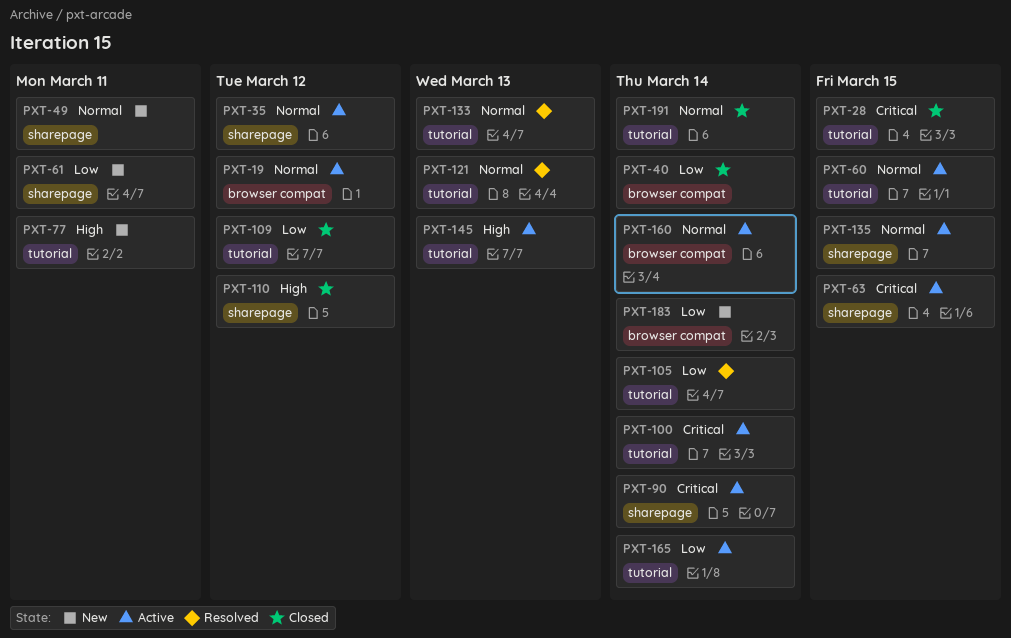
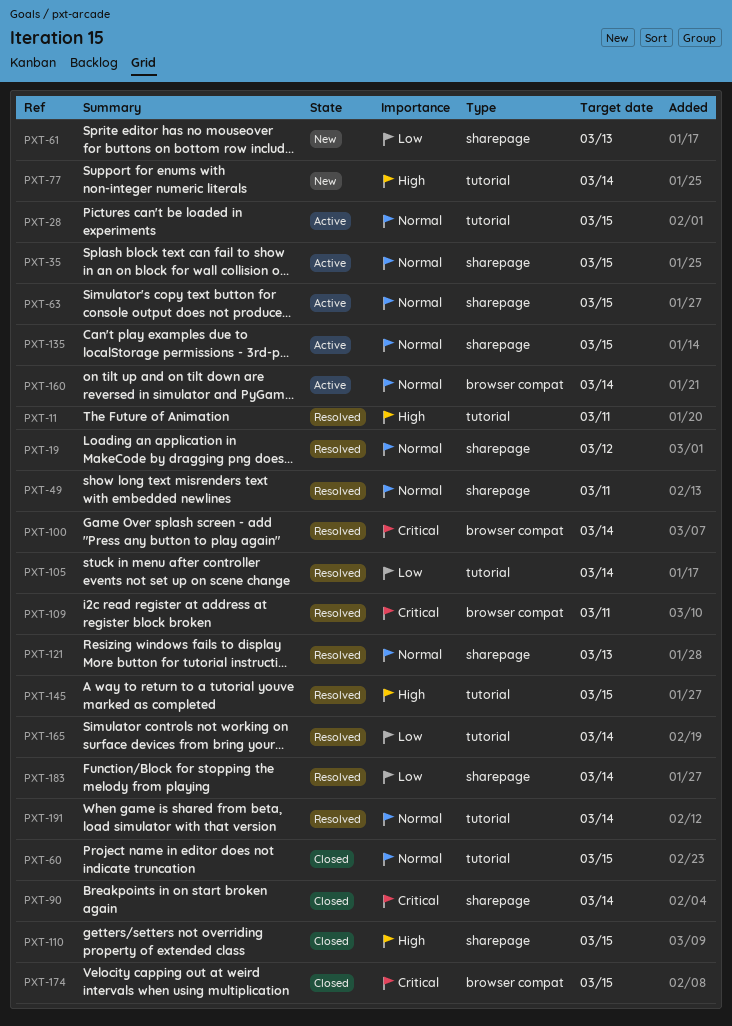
PXT-11: none -> present
PXT-19, status: Active -> Resolved
PXT-19, label: browser compat -> sharepage
PXT-28, status: Closed -> Active
PXT-28, priority: Critical -> Normal
PXT-35, due: Mar 12 -> Mar 15
PXT-40: present -> none
PXT-49, status: New -> Resolved
PXT-60, status: Active -> Closed
PXT-61, due: Mar 11 -> Mar 13
PXT-63, priority: Critical -> Normal
PXT-77, due: Mar 11 -> Mar 14
PXT-90, status: Active -> Closed
PXT-100, status: Active -> Resolved
PXT-100, label: tutorial -> browser compat
PXT-109, status: Closed -> Resolved
PXT-109, priority: Low -> Critical
PXT-109, label: tutorial -> browser compat
PXT-109, due: Mar 12 -> Mar 11
PXT-110, due: Mar 12 -> Mar 15
PXT-121, label: tutorial -> sharepage
PXT-133: present -> none
PXT-145, status: Active -> Resolved
PXT-145, due: Mar 13 -> Mar 15
PXT-165, status: Active -> Resolved
PXT-174: none -> present
PXT-183, status: New -> Resolved
PXT-183, label: browser compat -> sharepage
PXT-191, status: Closed -> Resolved

